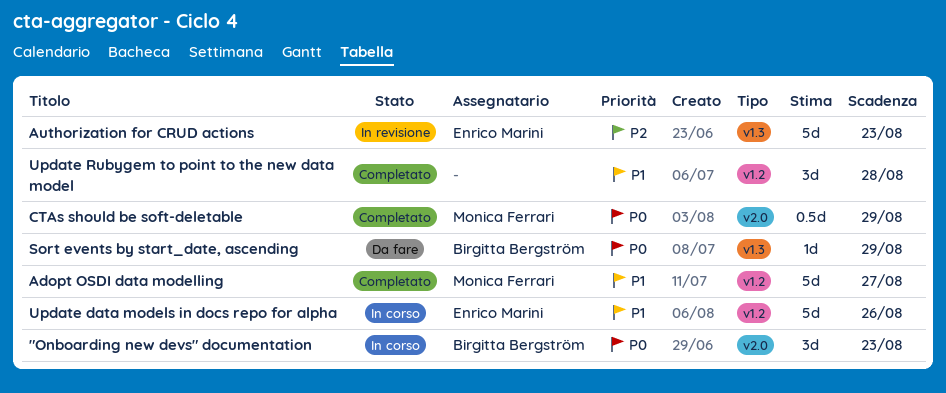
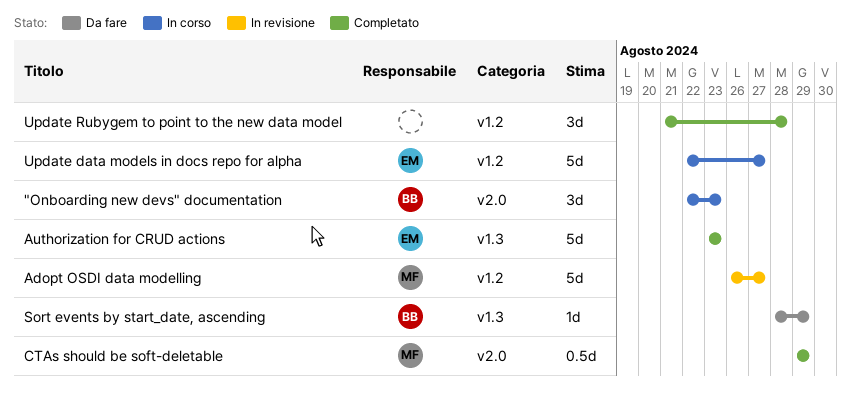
Adopt OSDI data modelling, status: Completato -> In revisione
Authorization for CRUD actions, status: In revisione -> Completato
Update data models in docs repo for alpha, due: Aug 26 -> Aug 27

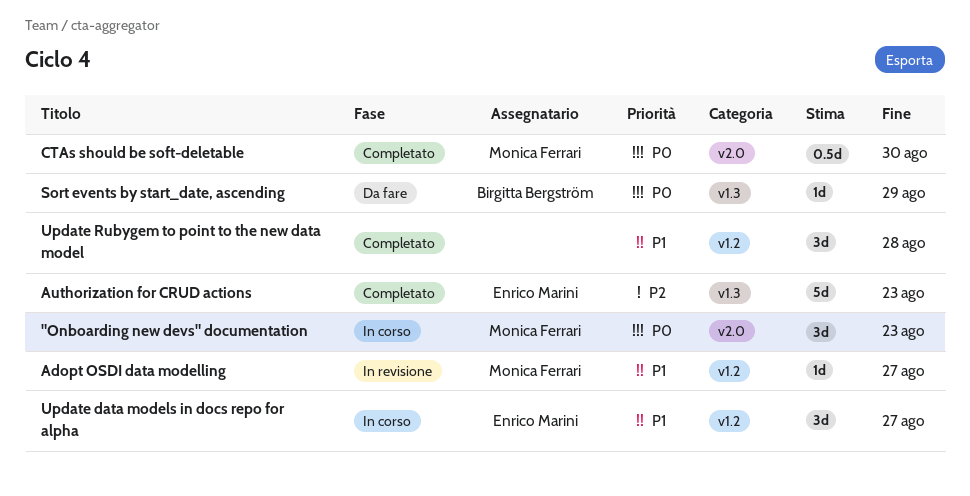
"Onboarding new devs" documentation, owner: Birgitta Bergström -> Monica Ferrari
Adopt OSDI data modelling, estimate: 5d -> 1d
CTAs should be soft-deletable, due: Aug 29 -> Aug 30
Update data models in docs repo for alpha, estimate: 5d -> 3d

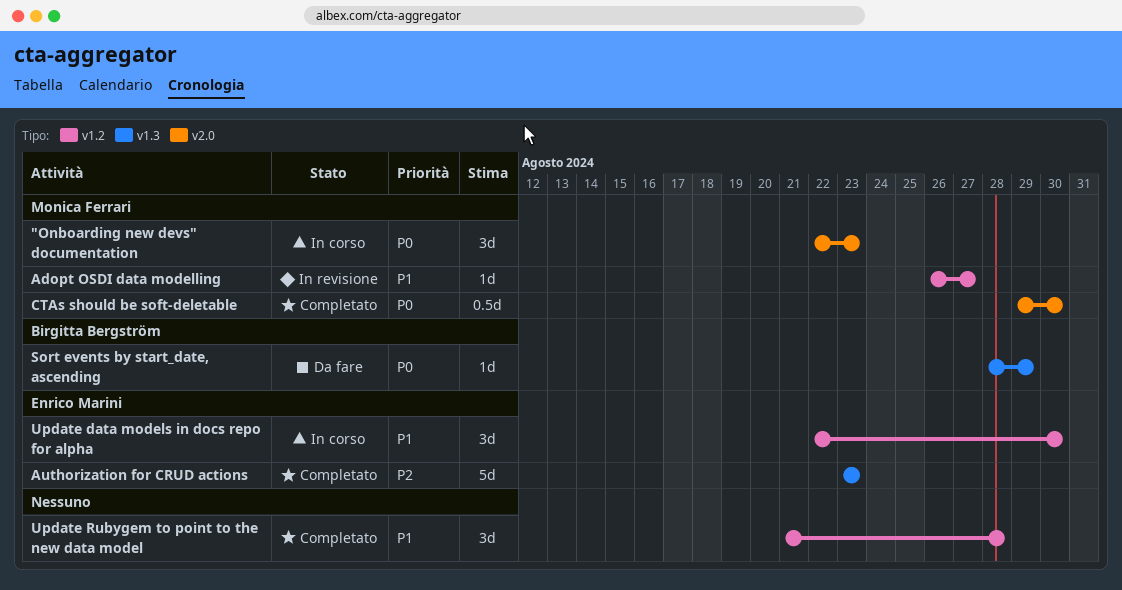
Update data models in docs repo for alpha, due: Aug 27 -> Aug 30

